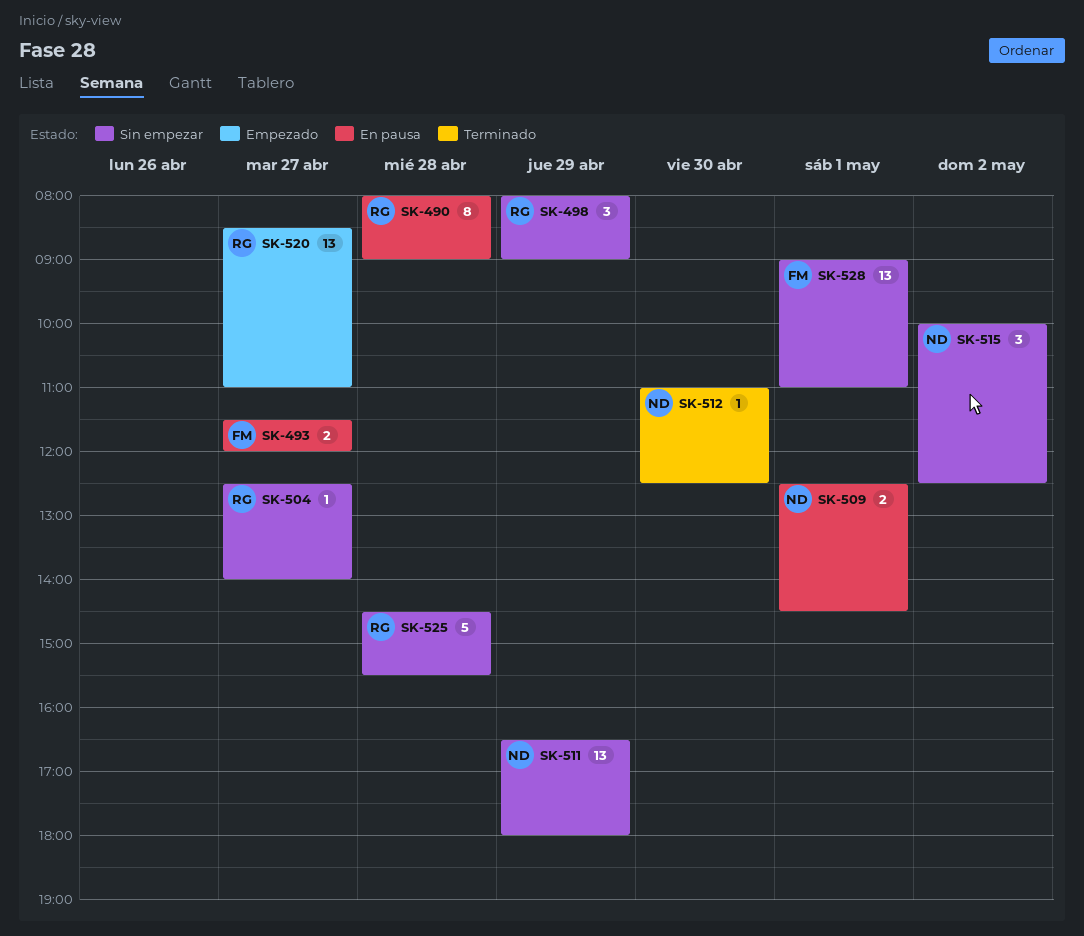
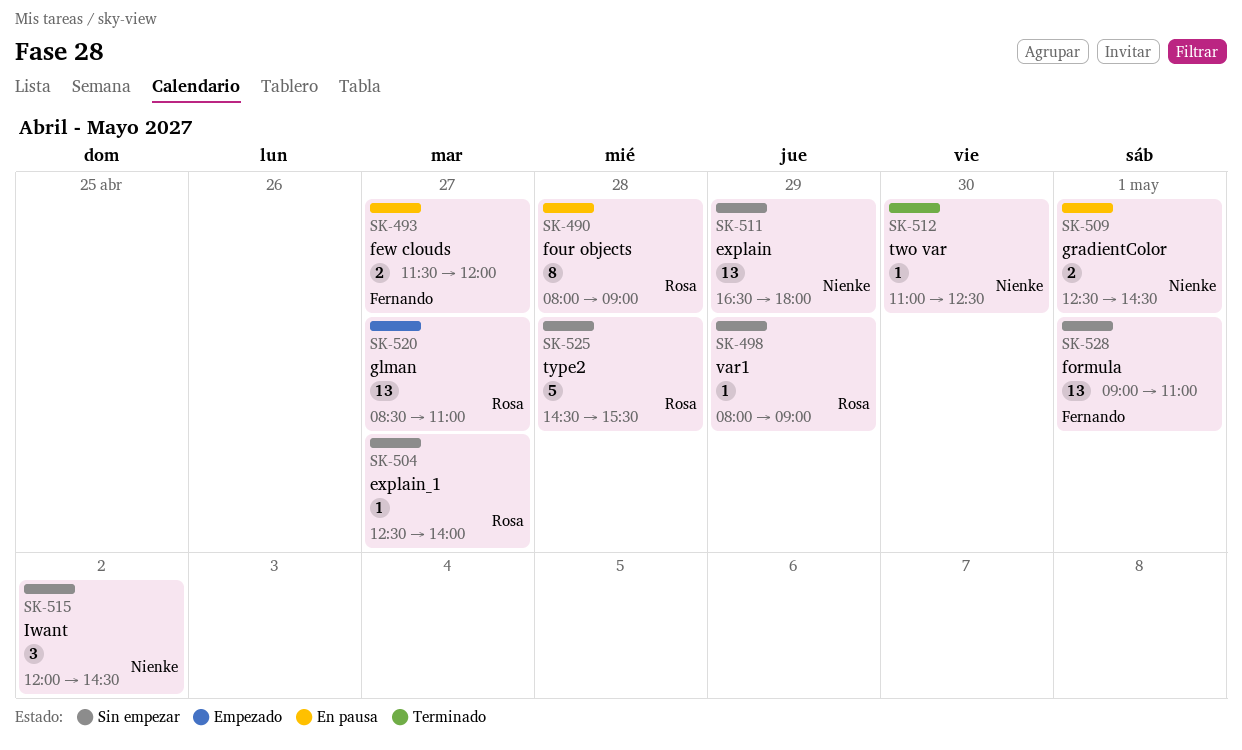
SK-498, estimate: 3 -> 1
SK-515, begins: 10:00 -> 12:00
SK-515, ends: 12:30 -> 14:30

